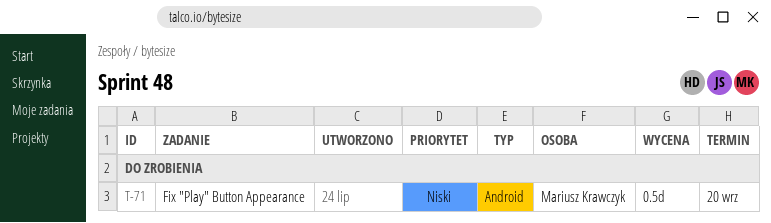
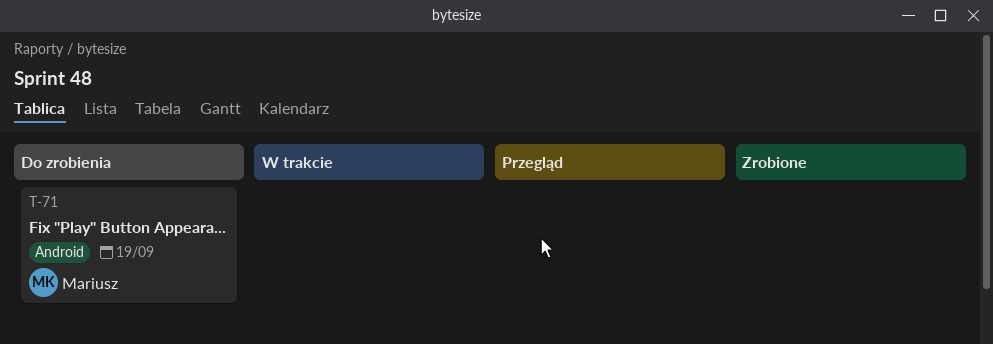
T-71, due: Sep 20 -> Sep 19

